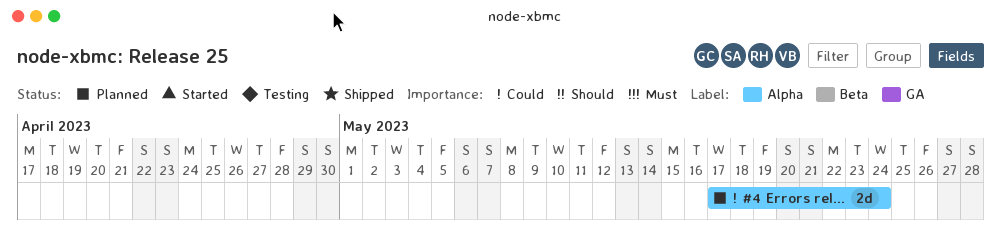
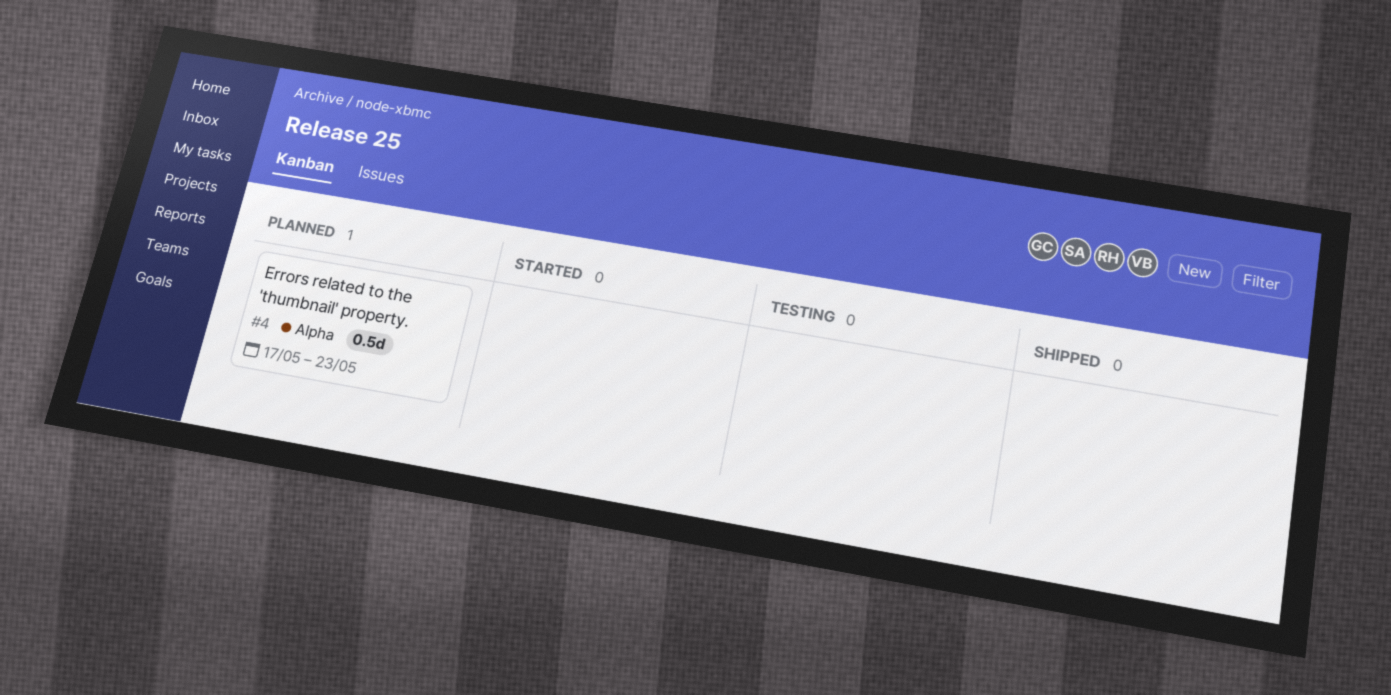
#4, estimate: 2d -> 0.5d
#4, due: May 24 -> May 23

